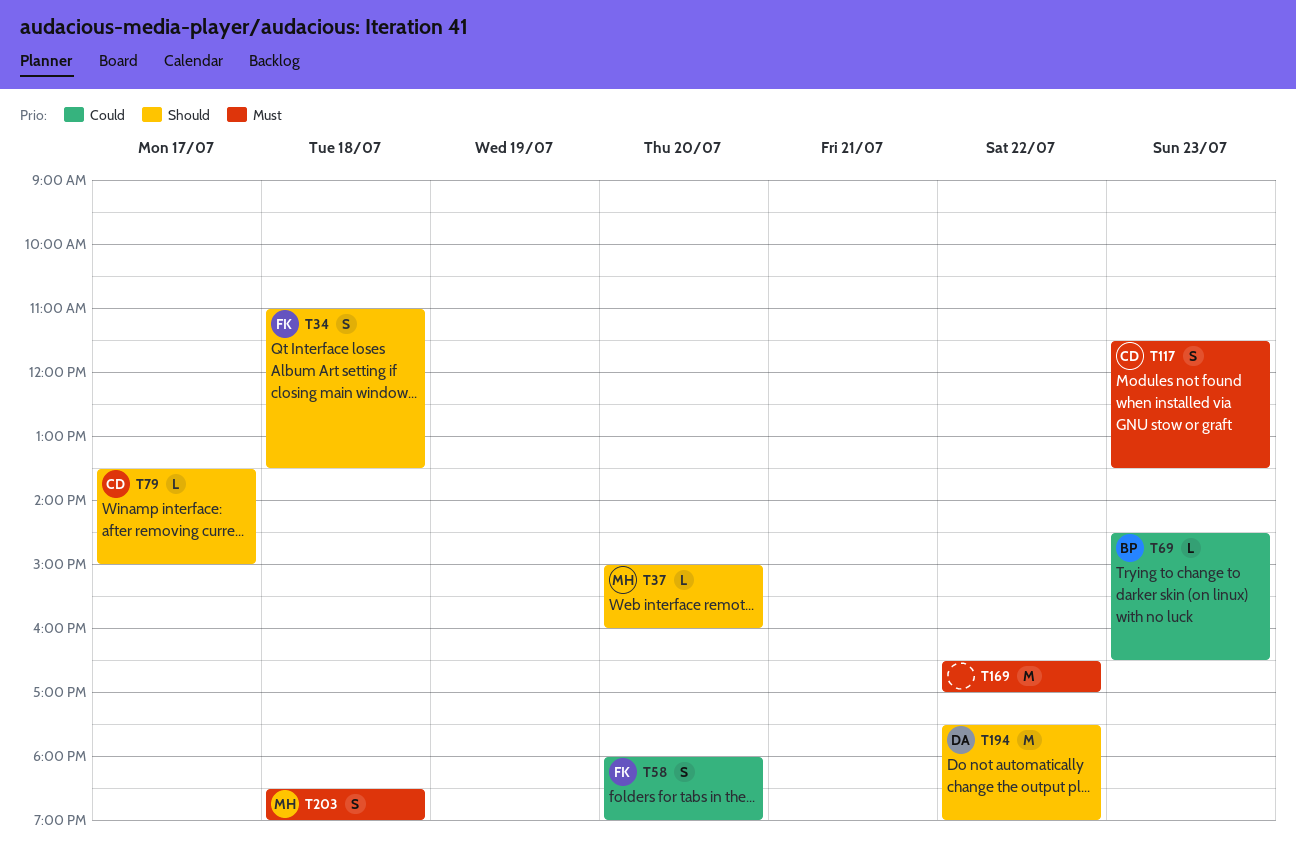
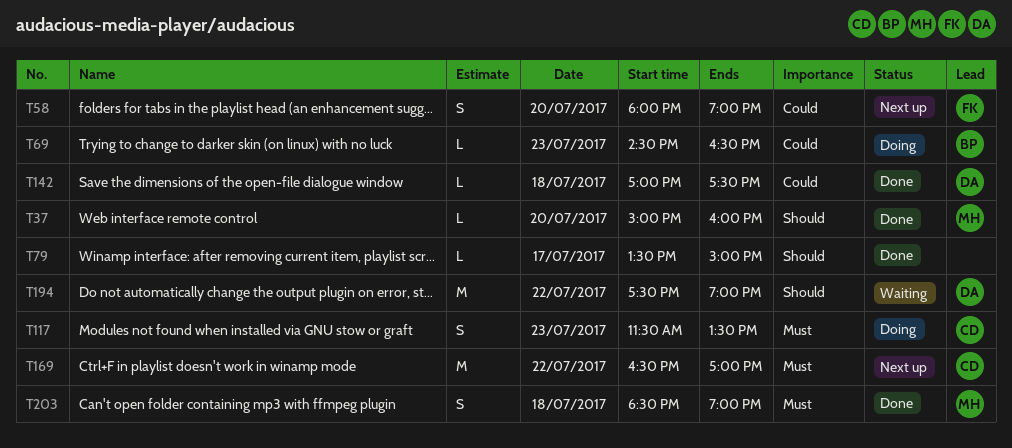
T34: present -> none
T79, owner: CD -> none
T142: none -> present
T169, owner: none -> CD

